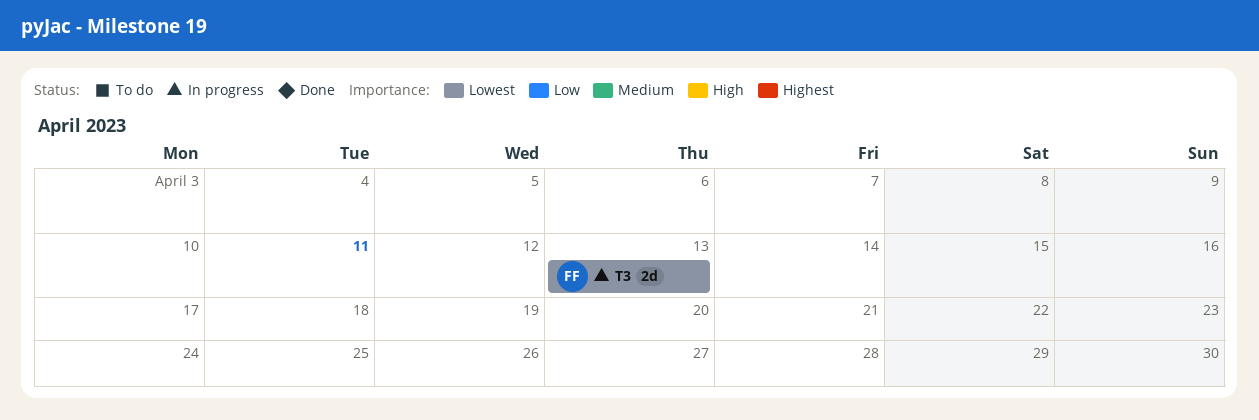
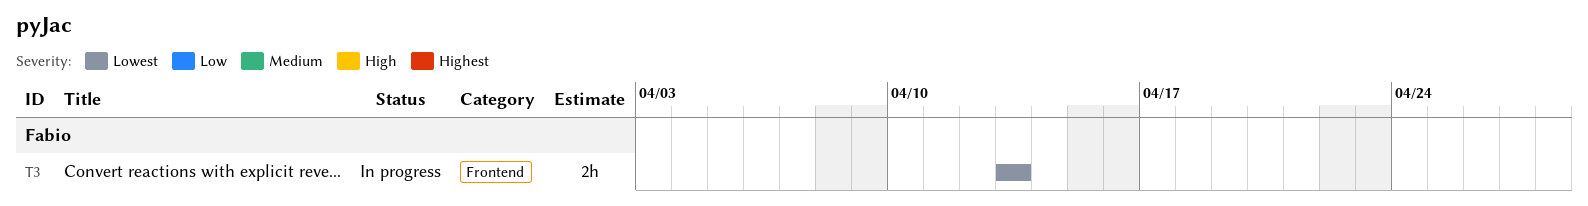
T3, estimate: 2d -> 2h

